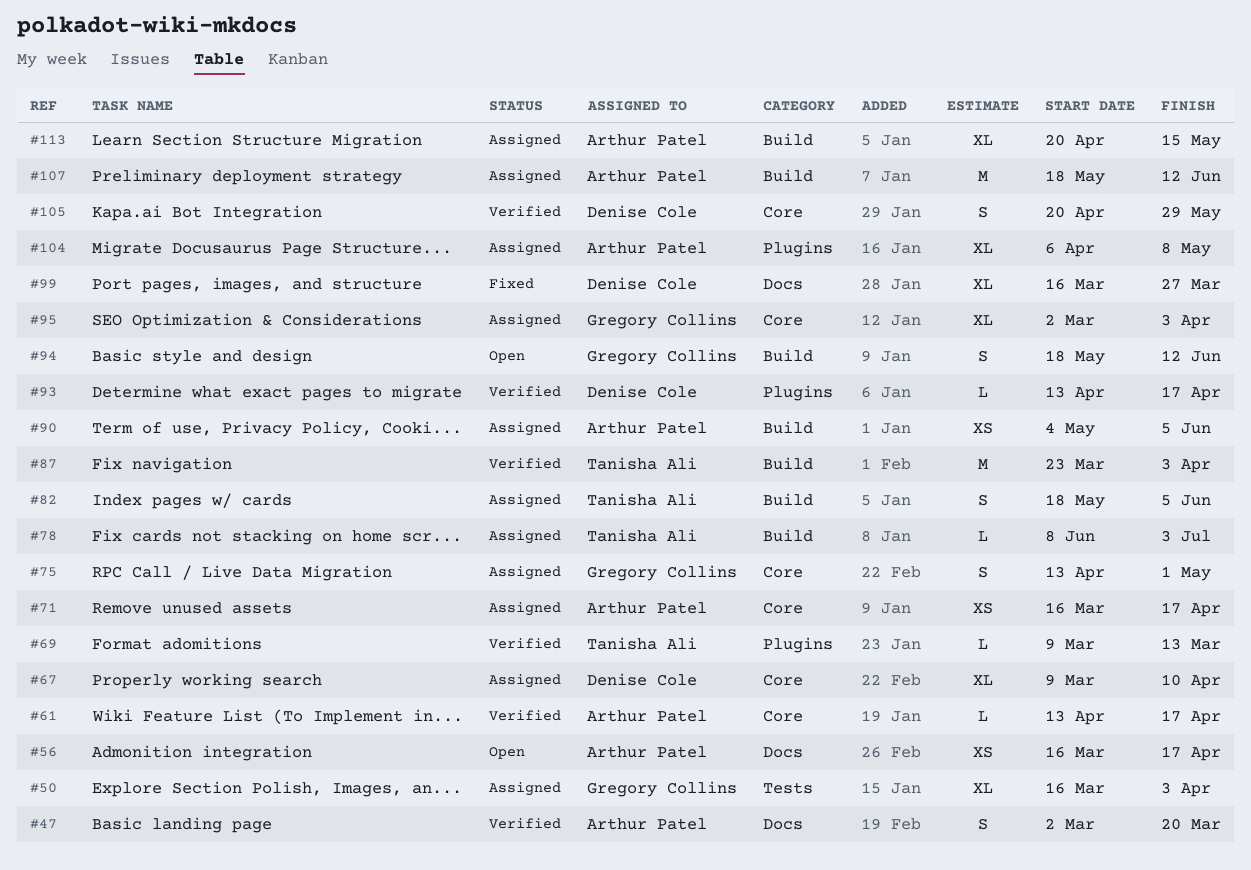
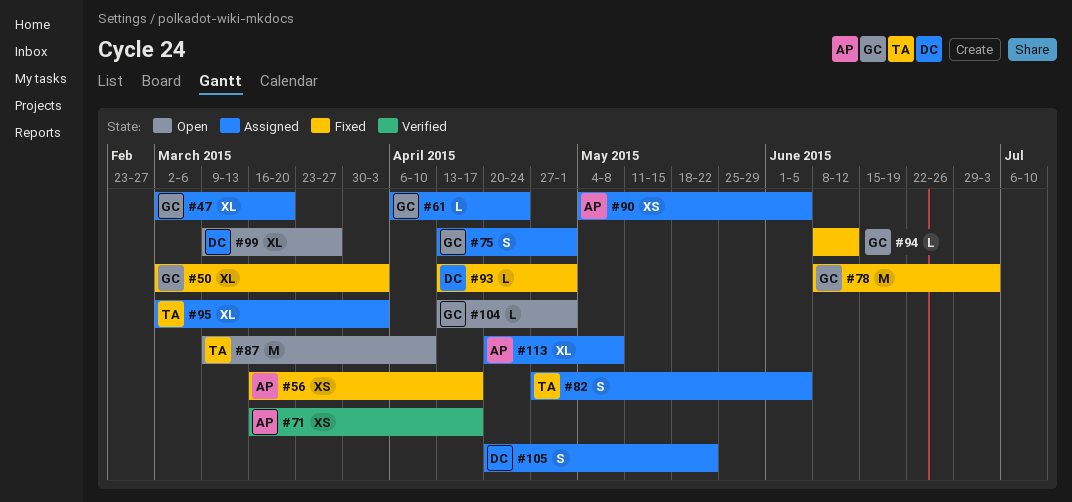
#47, status: Verified -> Assigned
#47, owner: Arthur Patel -> Gregory Collins
#47, estimate: S -> XL
#50, status: Assigned -> Fixed
#50, start: Mar 16 -> Mar 2
#56, status: Open -> Fixed
#61, status: Verified -> Assigned
#61, owner: Arthur Patel -> Gregory Collins
#61, start: Apr 13 -> Apr 6
#61, due: Apr 17 -> Apr 24
#67: present -> none
#69: present -> none
#71, status: Assigned -> Verified
#78, status: Assigned -> Fixed
#78, owner: Tanisha Ali -> Gregory Collins
#78, estimate: L -> M
#82, start: May 18 -> Apr 27
#87, status: Verified -> Open
#87, start: Mar 23 -> Mar 9
#87, due: Apr 3 -> Apr 10
#93, status: Verified -> Fixed
#93, due: Apr 17 -> May 1
#94, status: Open -> Fixed
#94, estimate: S -> L
#94, start: May 18 -> Jun 8
#95, owner: Gregory Collins -> Tanisha Ali
#99, status: Fixed -> Open
#99, start: Mar 16 -> Mar 9
#104, status: Assigned -> Open
#104, owner: Arthur Patel -> Gregory Collins
#104, estimate: XL -> L
#104, start: Apr 6 -> Apr 13
#104, due: May 8 -> May 1
#105, status: Verified -> Assigned
#105, due: May 29 -> May 22
#107: present -> none
#113, due: May 15 -> May 8

